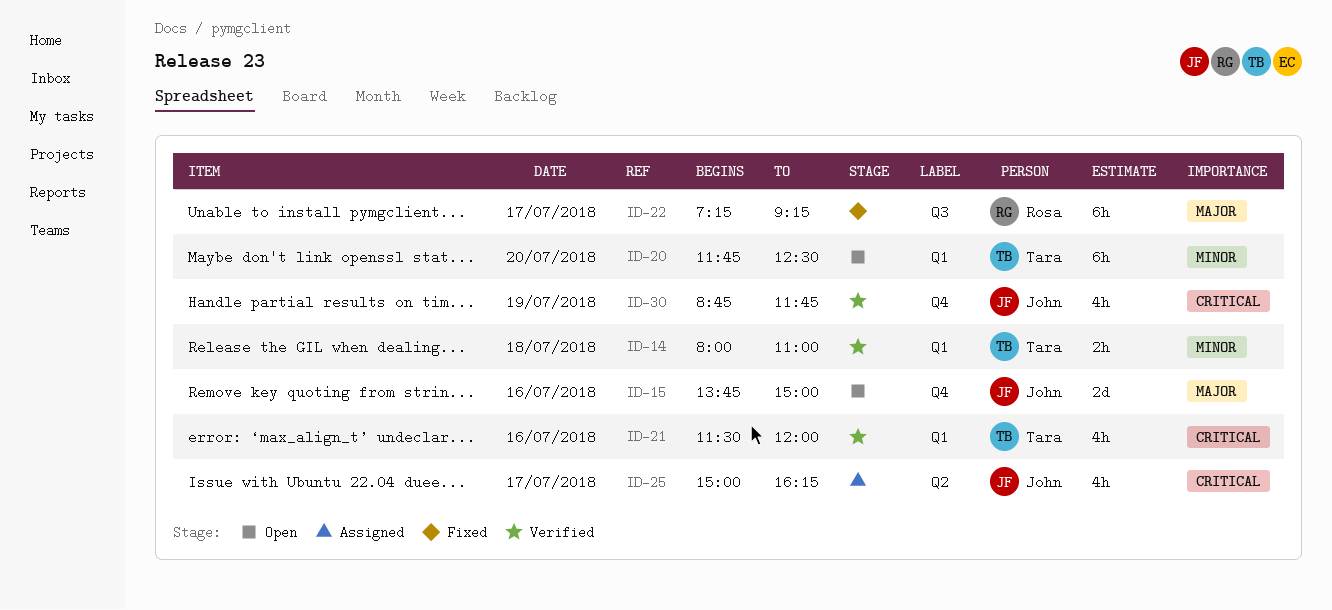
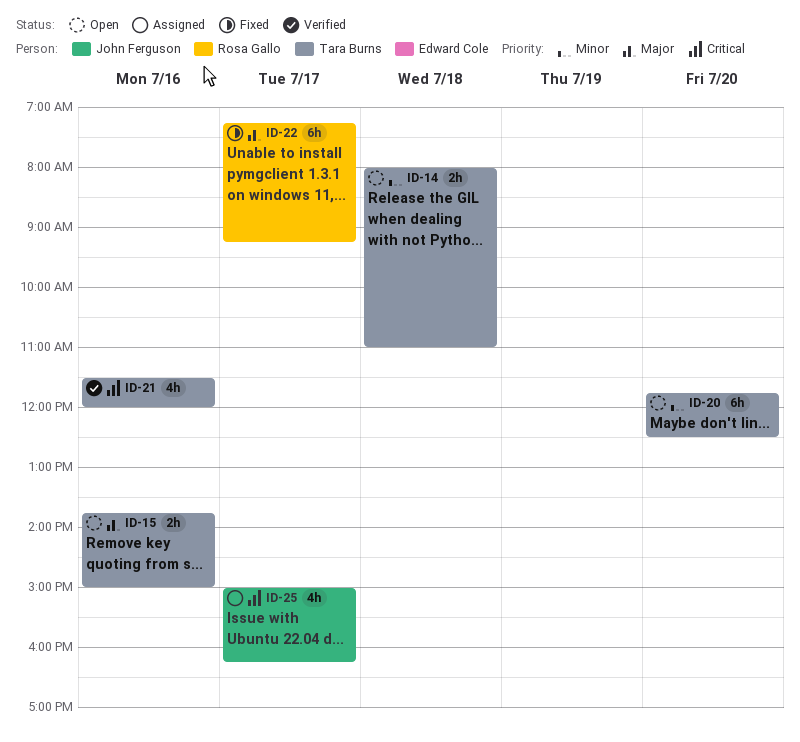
ID-14, status: Verified -> Open
ID-15, owner: John Ferguson -> Tara Burns
ID-15, estimate: 2d -> 2h
ID-30: present -> none

